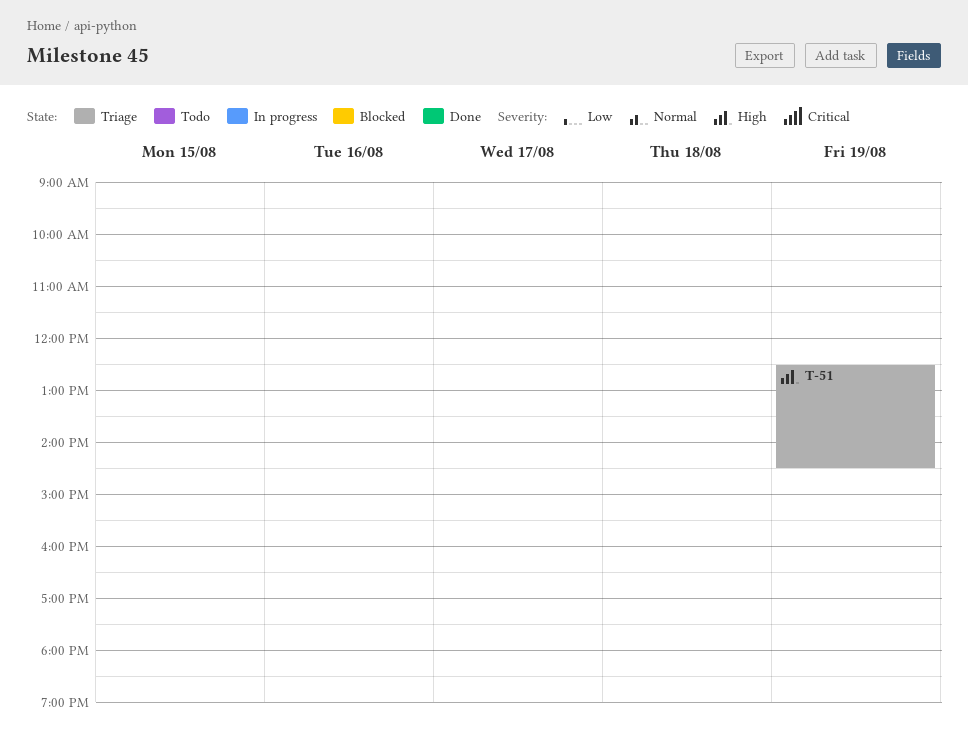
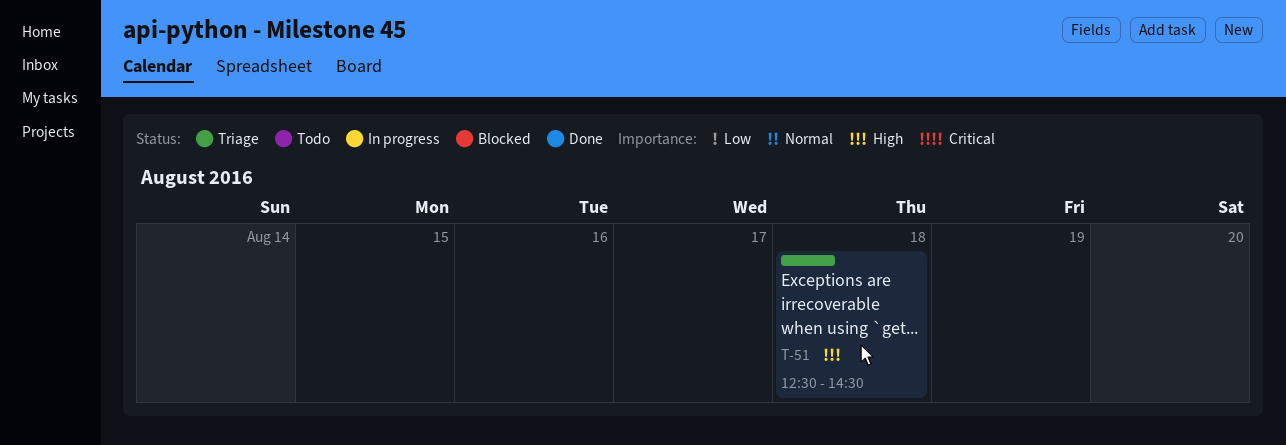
T-51, day: Aug 19 -> Aug 18

